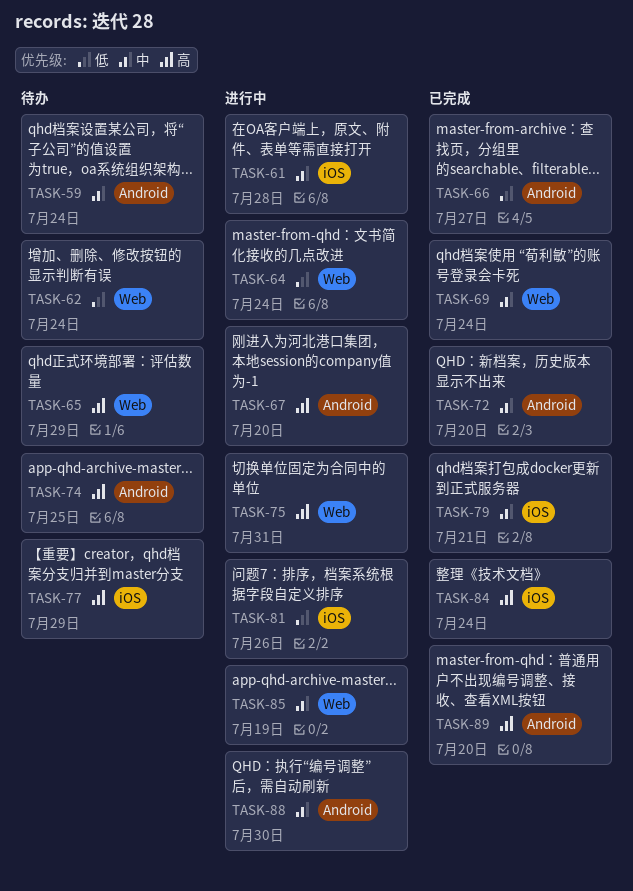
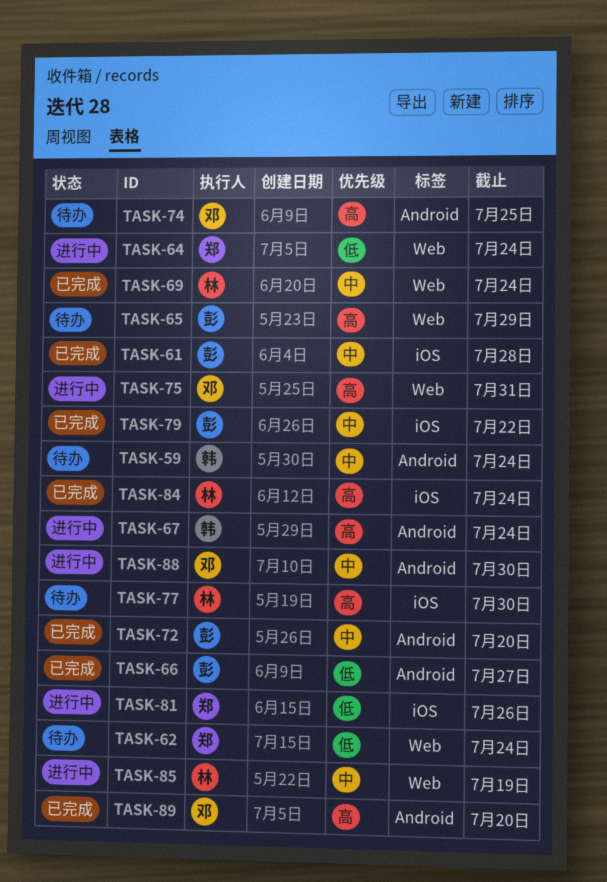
TASK-61, status: 进行中 -> 已完成
TASK-67, due: Jul 20 -> Jul 24
TASK-77, due: Jul 29 -> Jul 30
TASK-79, due: Jul 21 -> Jul 22

